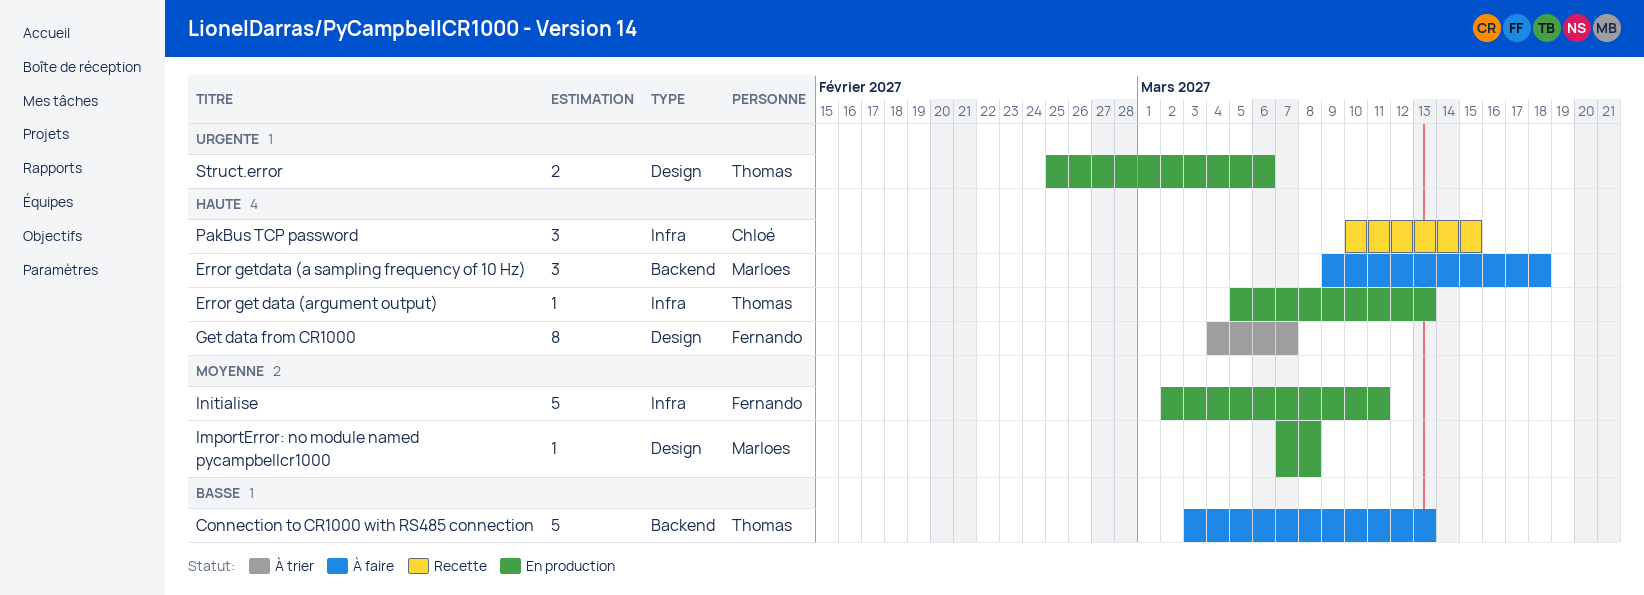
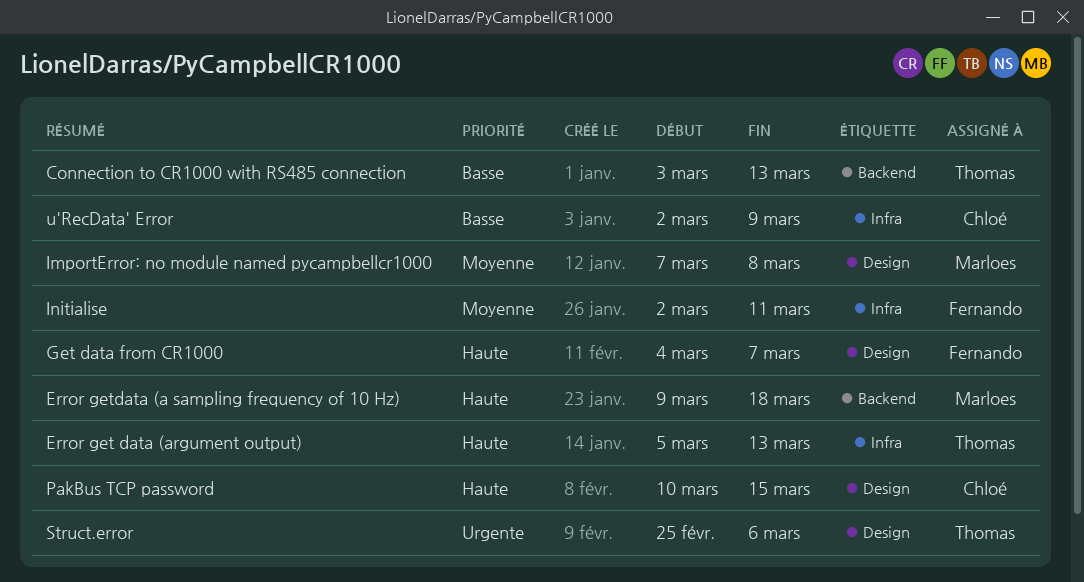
PakBus TCP password, label: Infra -> Design
u'RecData' Error: none -> present

